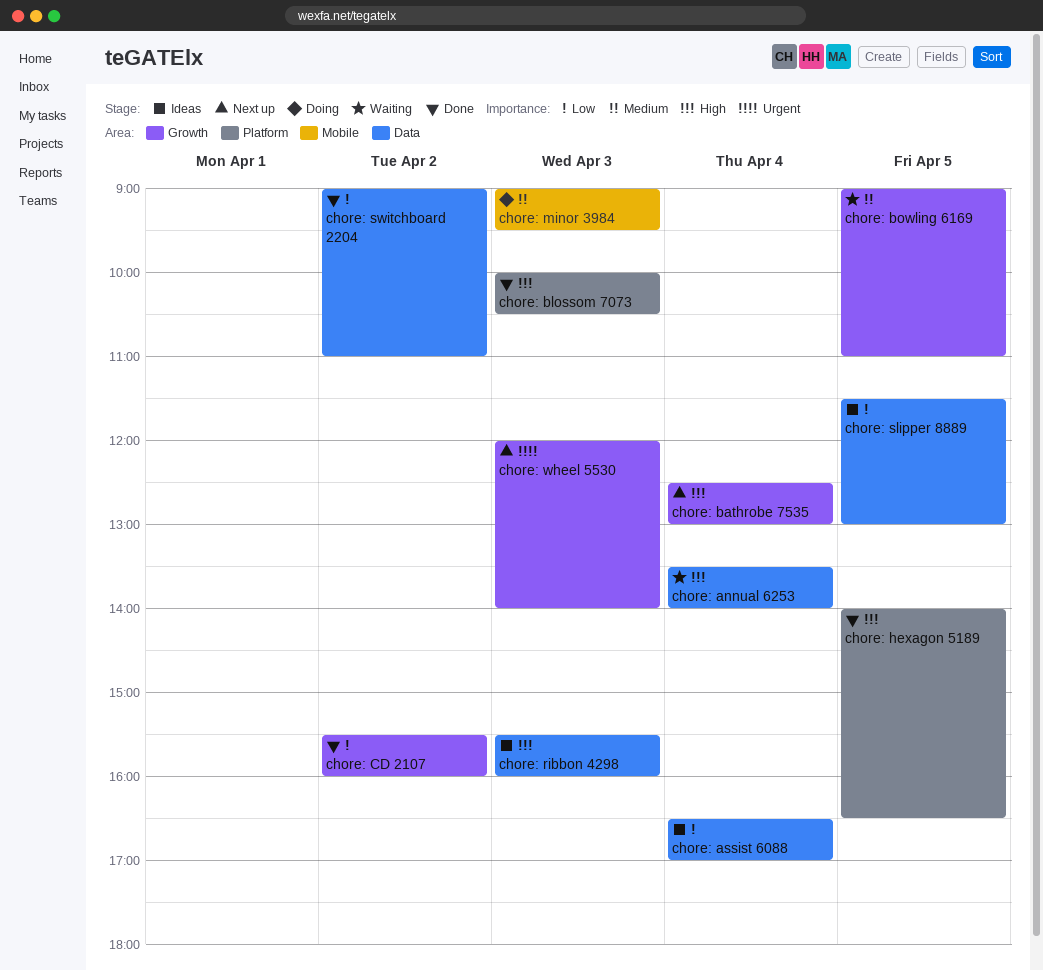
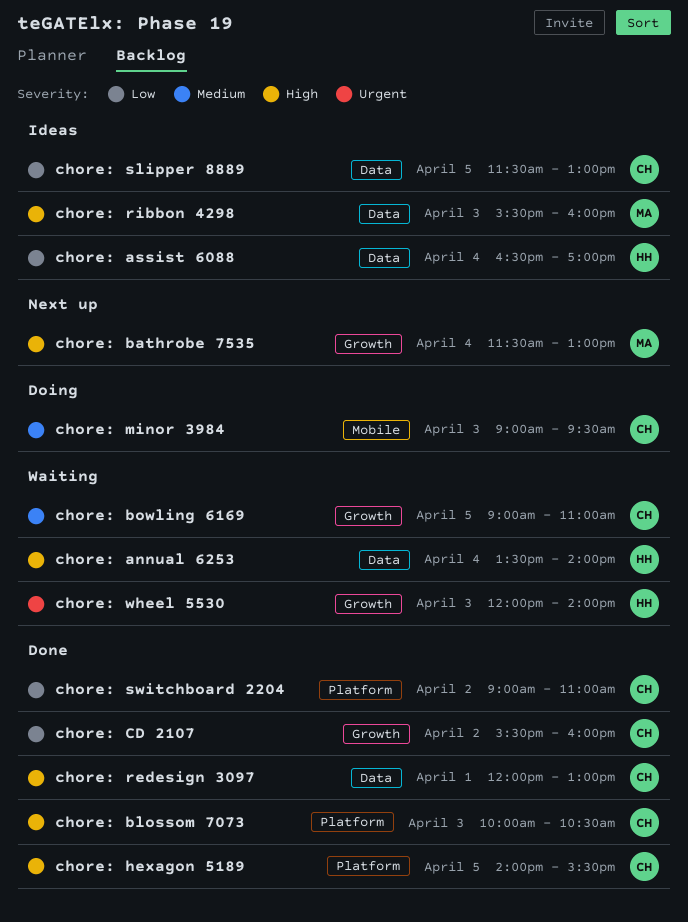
chore: bathrobe 7535, begins: 12:30 -> 11:30
chore: hexagon 5189, ends: 16:30 -> 15:30
chore: redesign 3097: none -> present
chore: switchboard 2204, label: Data -> Platform
chore: wheel 5530, status: Next up -> Waiting

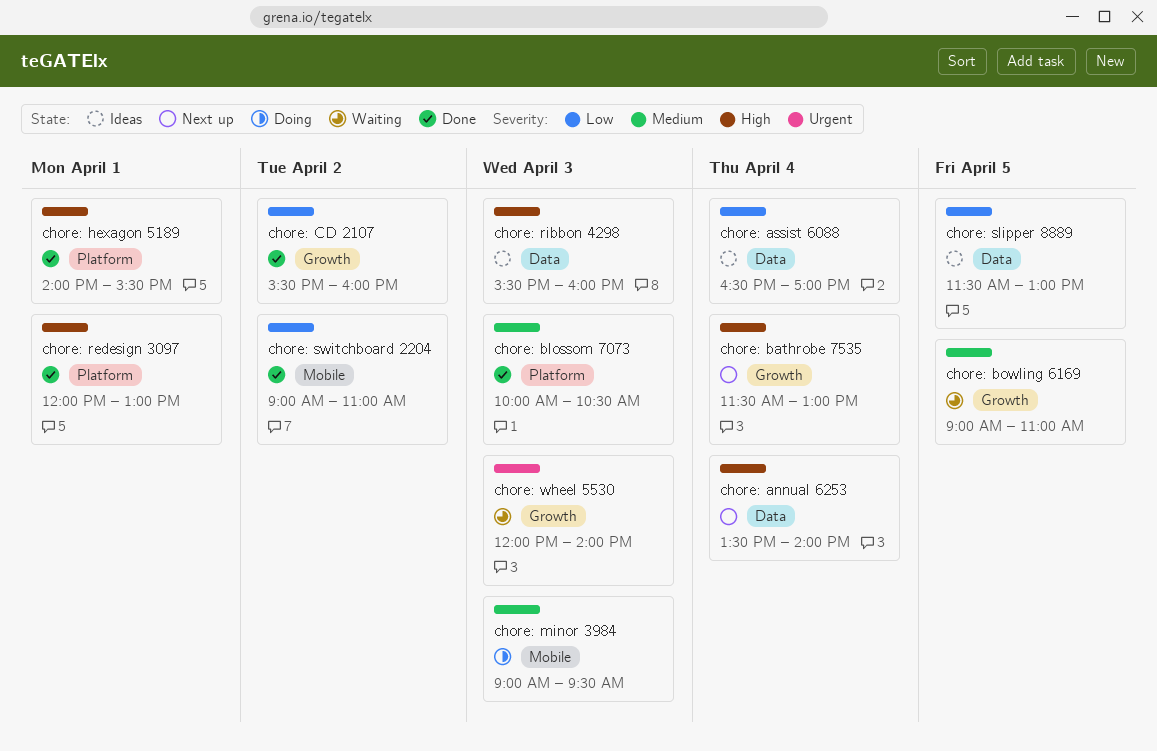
chore: annual 6253, status: Waiting -> Next up
chore: blossom 7073, priority: High -> Medium
chore: hexagon 5189, day: Apr 5 -> Apr 1
chore: redesign 3097, label: Data -> Platform
chore: switchboard 2204, label: Platform -> Mobile

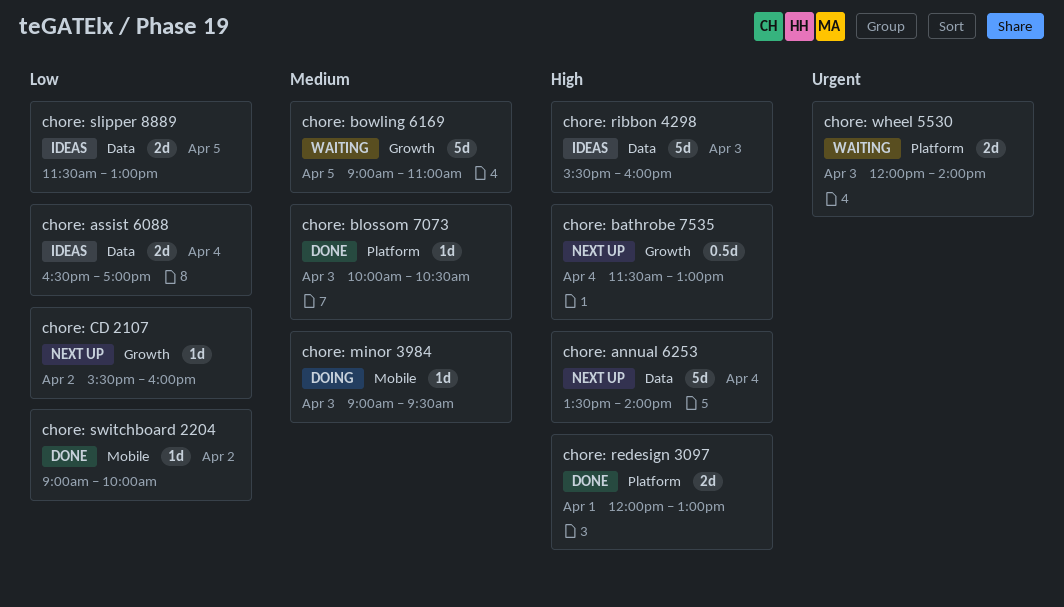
chore: CD 2107, status: Done -> Next up
chore: hexagon 5189: present -> none
chore: switchboard 2204, ends: 11:00 -> 10:00
chore: wheel 5530, label: Growth -> Platform

